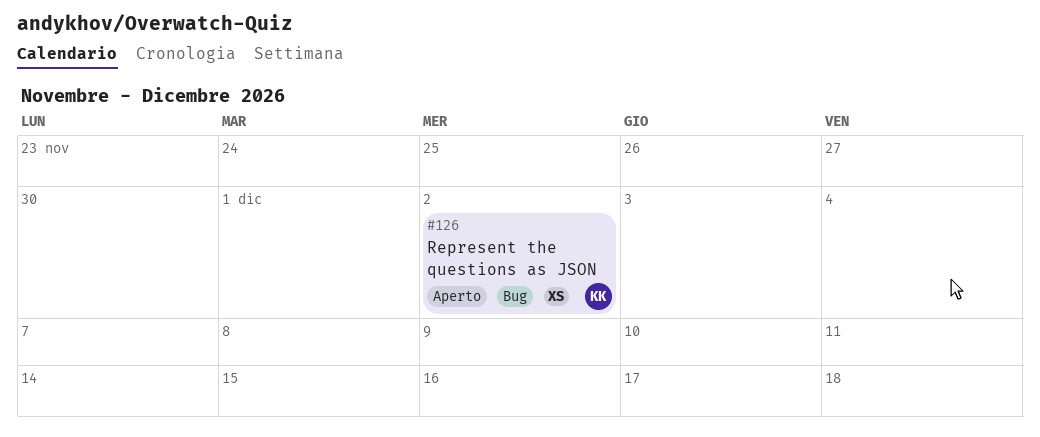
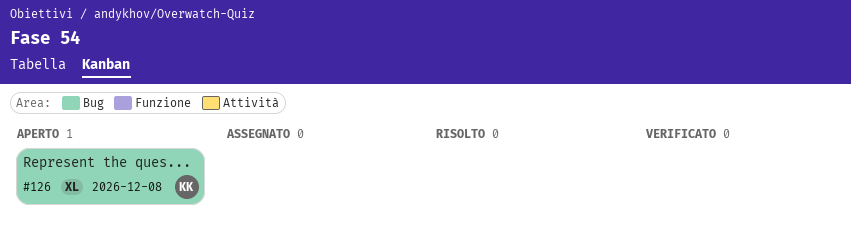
#126, estimate: XS -> XL
#126, due: Dec 2 -> Dec 8

